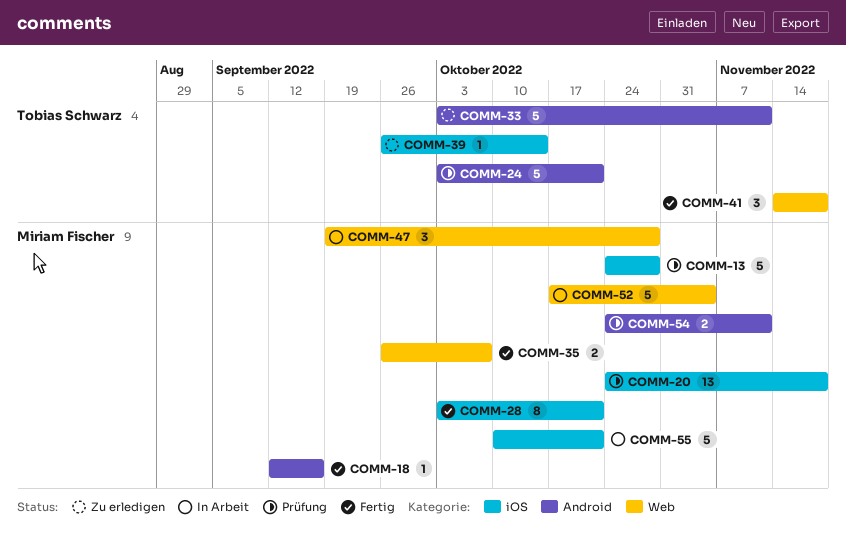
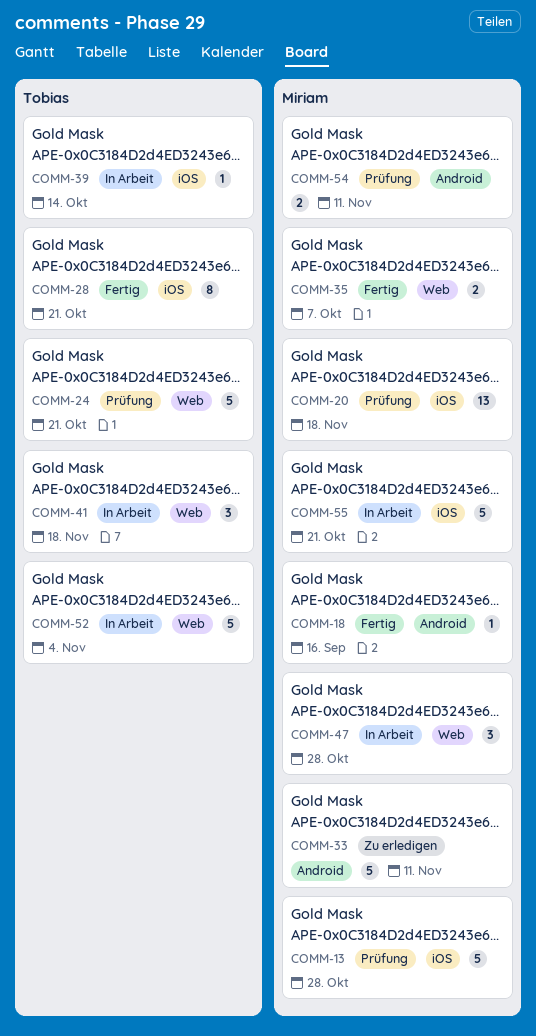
COMM-24, label: Android -> Web
COMM-28, owner: Miriam Fischer -> Tobias Schwarz
COMM-33, owner: Tobias Schwarz -> Miriam Fischer
COMM-39, status: Zu erledigen -> In Arbeit
COMM-41, status: Fertig -> In Arbeit
COMM-52, owner: Miriam Fischer -> Tobias Schwarz

